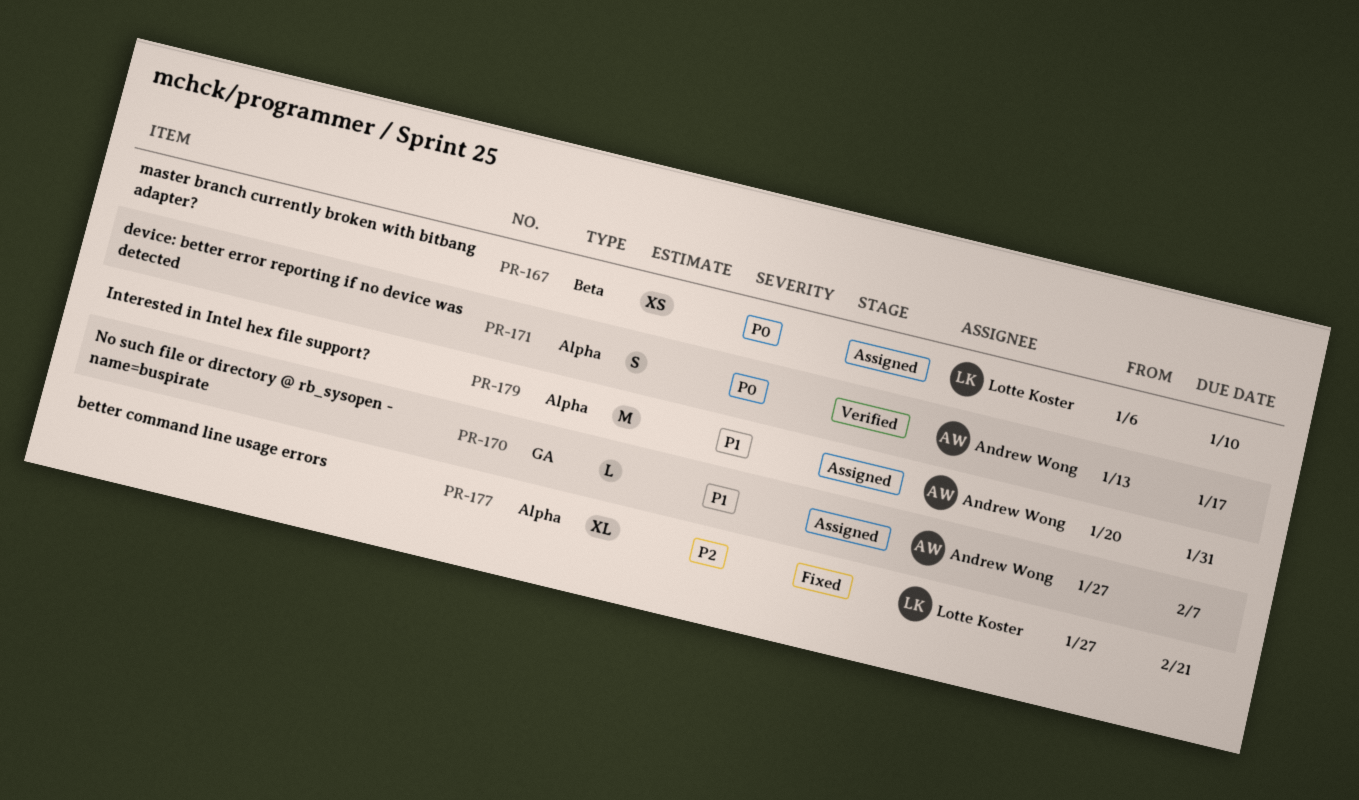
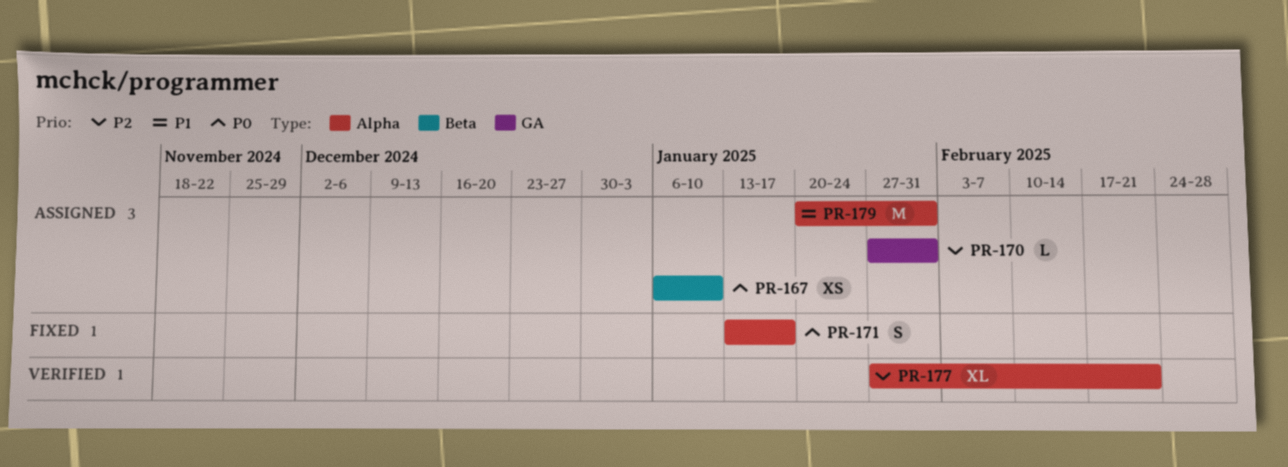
PR-170, priority: P1 -> P2
PR-170, due: Feb 7 -> Jan 31
PR-171, status: Verified -> Fixed
PR-177, status: Fixed -> Verified

